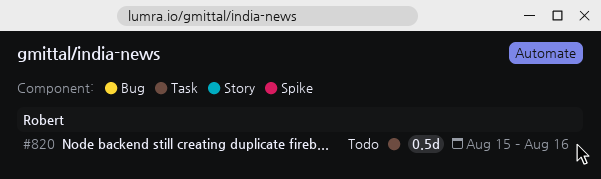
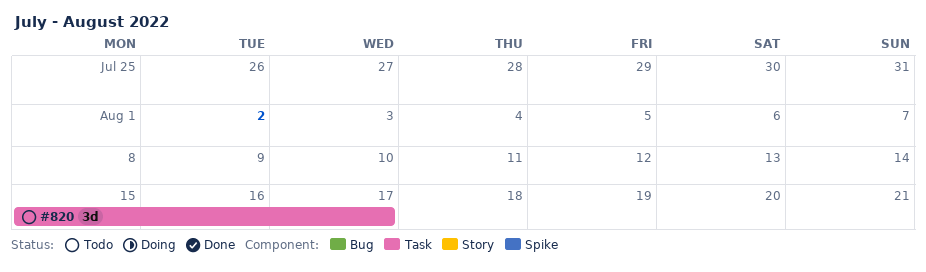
#820, estimate: 0.5d -> 3d
#820, due: Aug 16 -> Aug 17

